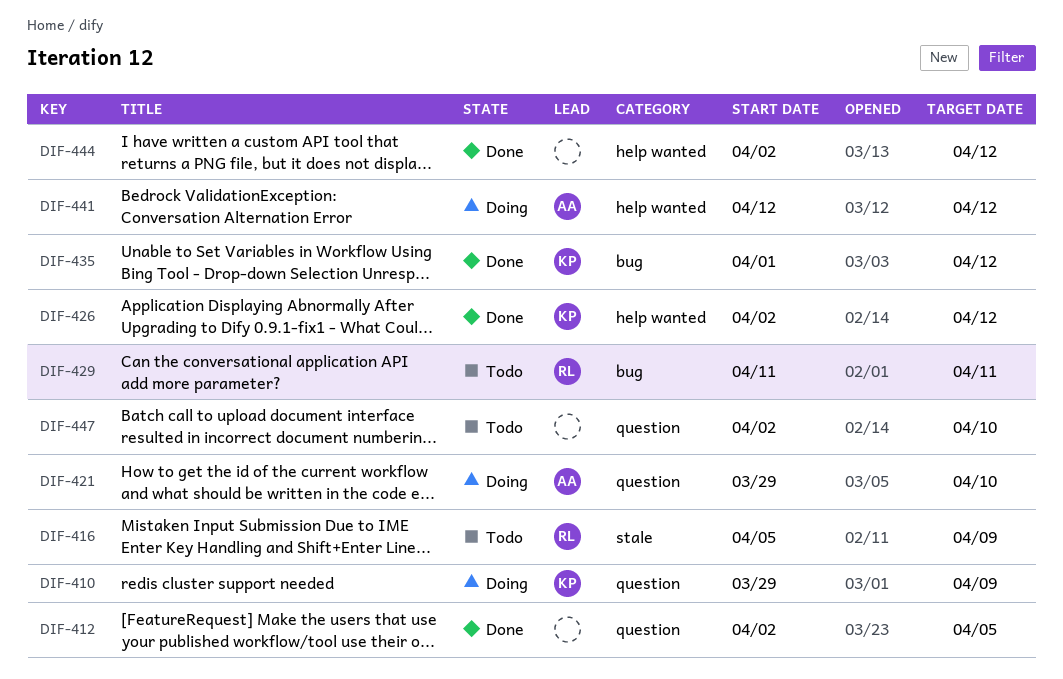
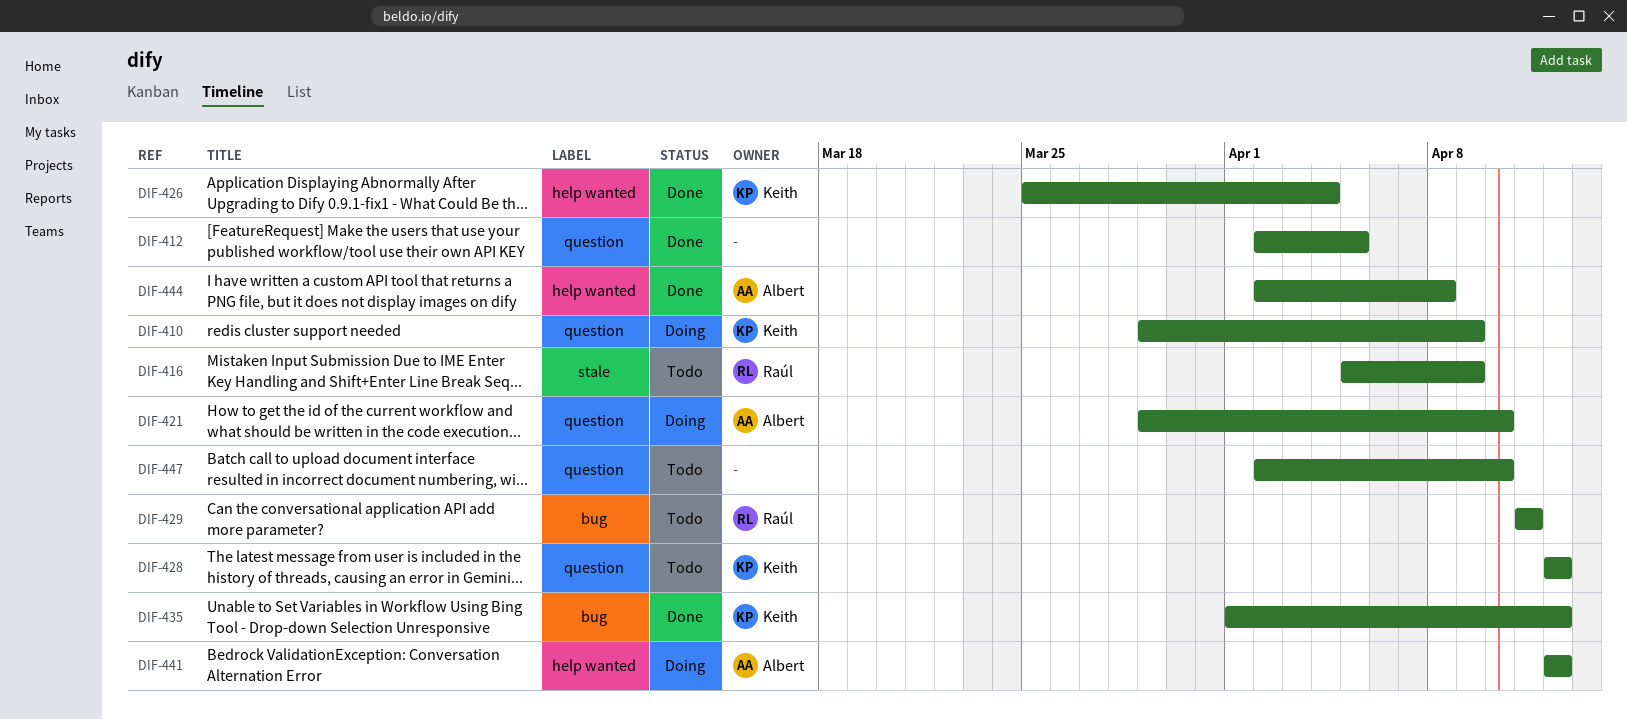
DIF-426, start: Apr 2 -> Mar 25
DIF-426, due: Apr 12 -> Apr 4
DIF-428: none -> present
DIF-444, owner: none -> Albert
DIF-444, due: Apr 12 -> Apr 8

